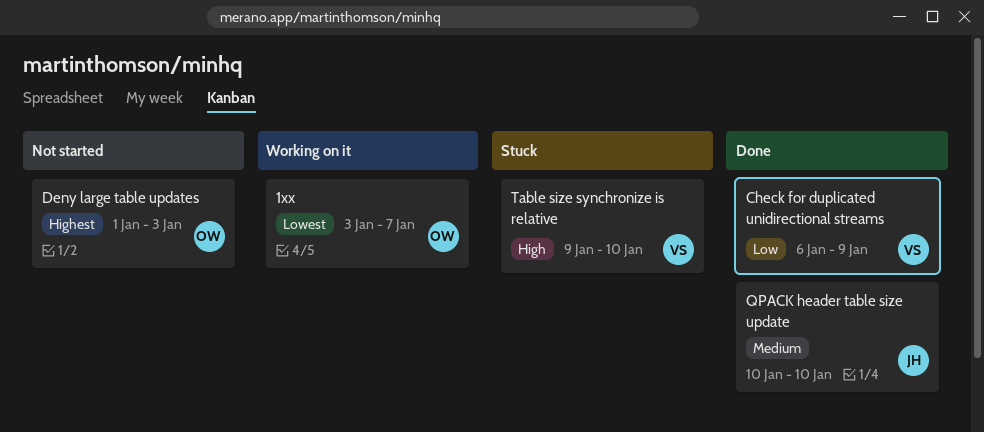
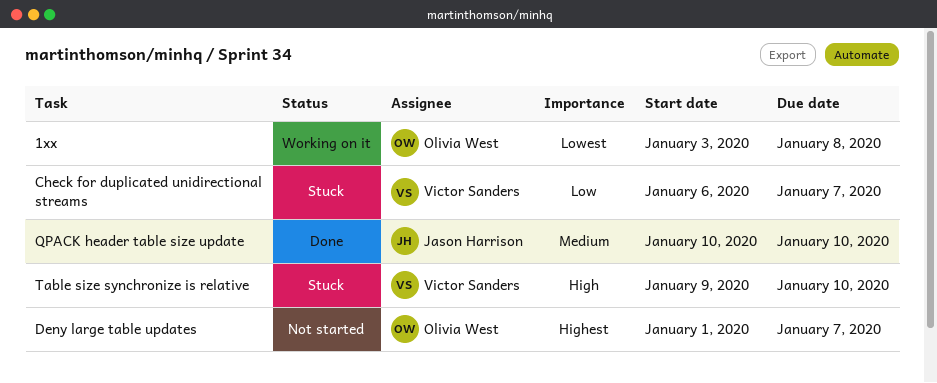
1xx, due: Jan 7 -> Jan 8
Check for duplicated unidirectional streams, status: Done -> Stuck
Check for duplicated unidirectional streams, due: Jan 9 -> Jan 7
Deny large table updates, due: Jan 3 -> Jan 7

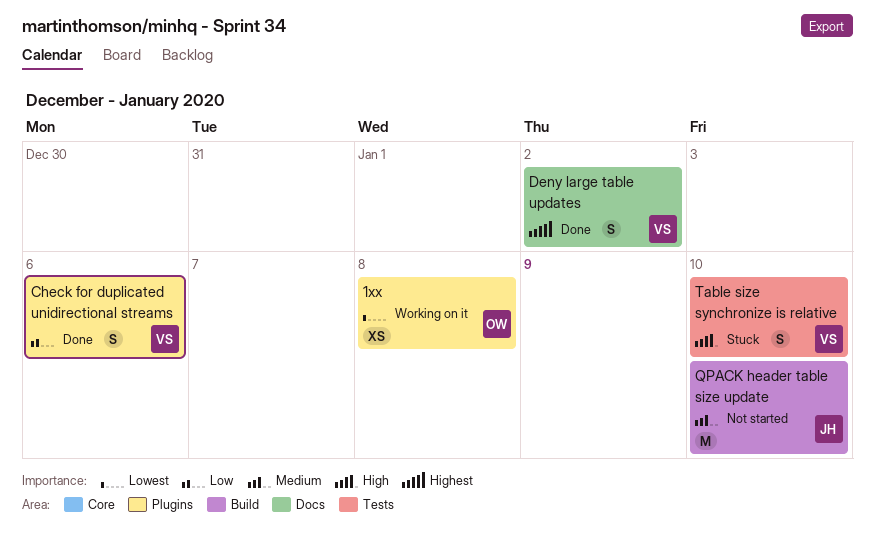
Check for duplicated unidirectional streams, status: Stuck -> Done
Check for duplicated unidirectional streams, due: Jan 7 -> Jan 6
Deny large table updates, status: Not started -> Done
Deny large table updates, owner: Olivia West -> Victor Sanders
Deny large table updates, due: Jan 7 -> Jan 2
QPACK header table size update, status: Done -> Not started

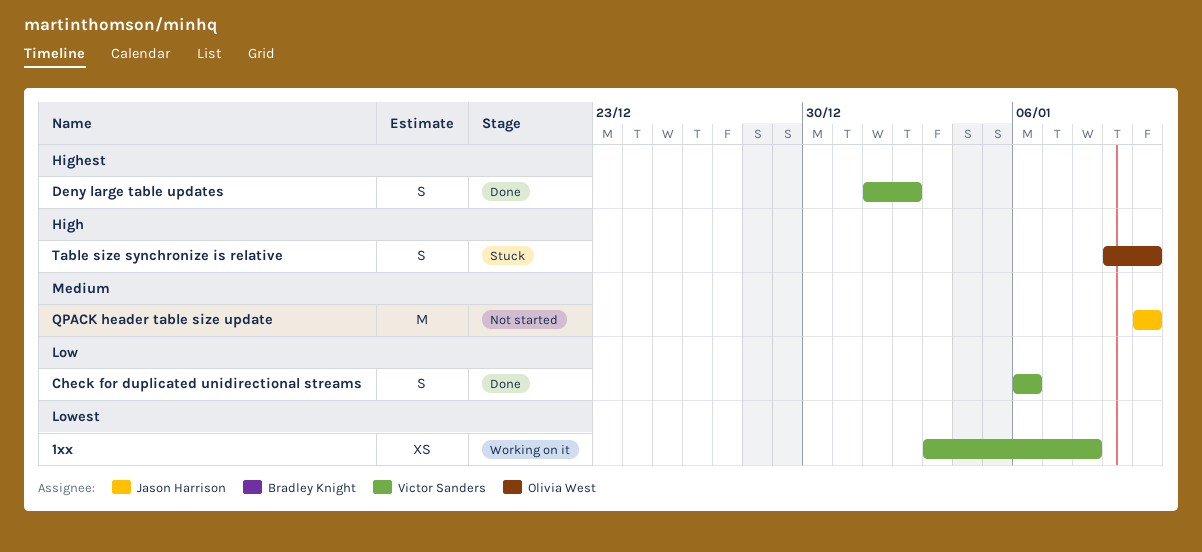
1xx, owner: Olivia West -> Victor Sanders
Table size synchronize is relative, owner: Victor Sanders -> Olivia West

